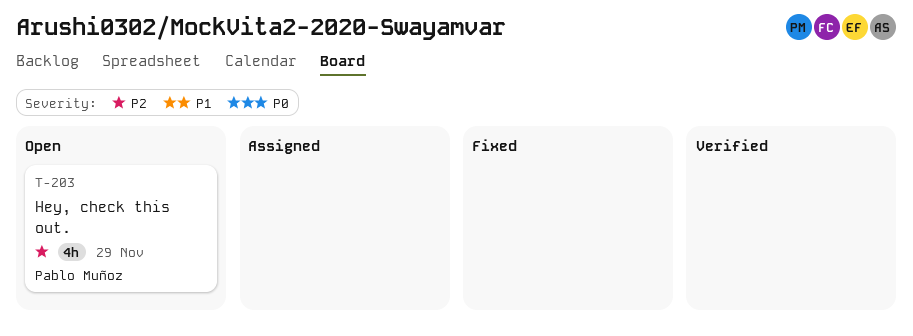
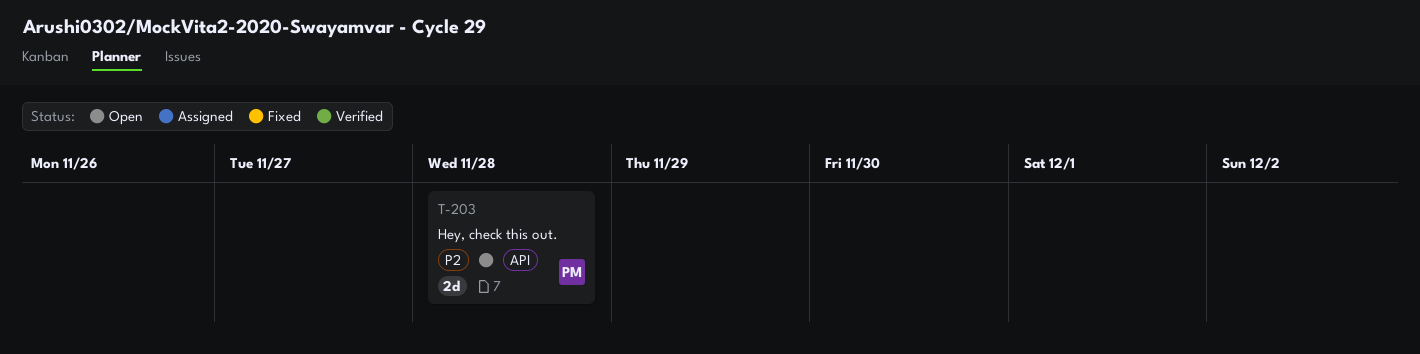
T-203, estimate: 4h -> 2d
T-203, due: Nov 29 -> Nov 28

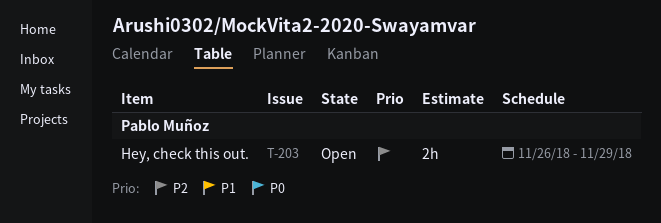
T-203, estimate: 2d -> 2h
T-203, due: Nov 28 -> Nov 29

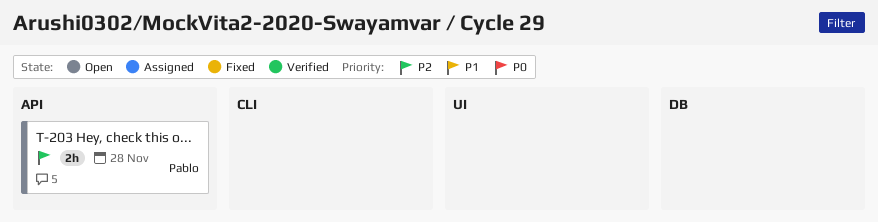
T-203, due: Nov 29 -> Nov 28

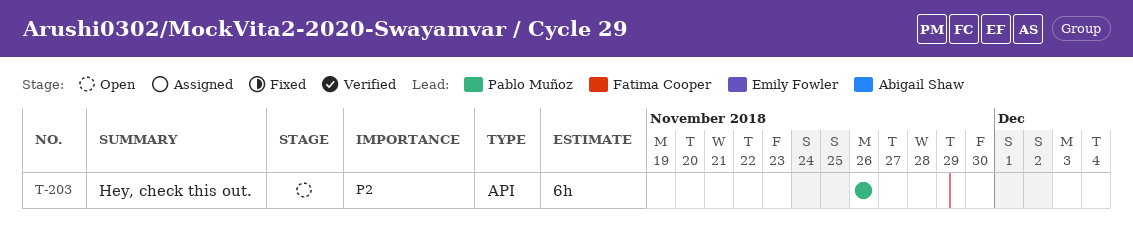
T-203, estimate: 2h -> 6h
T-203, due: Nov 28 -> Nov 26

